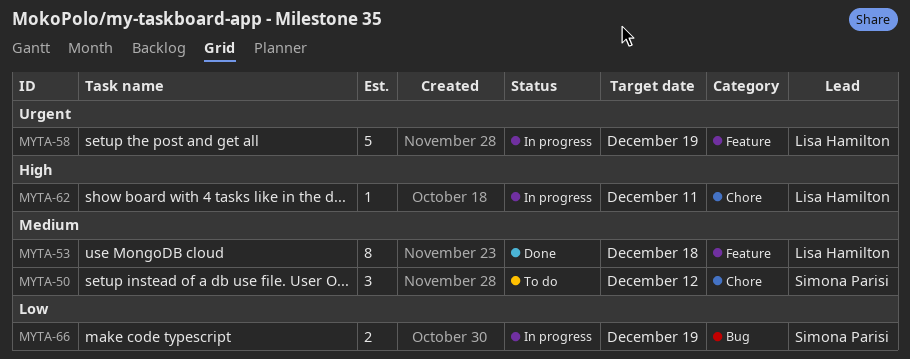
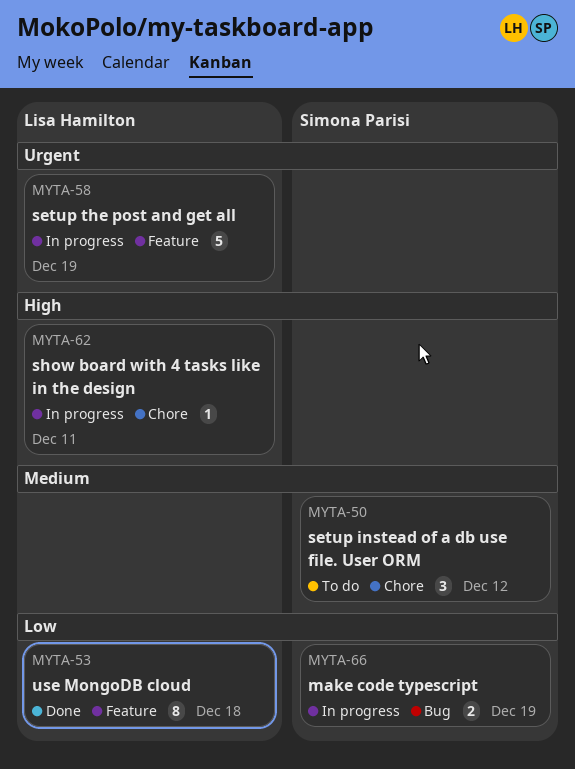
MYTA-53, priority: Medium -> Low

